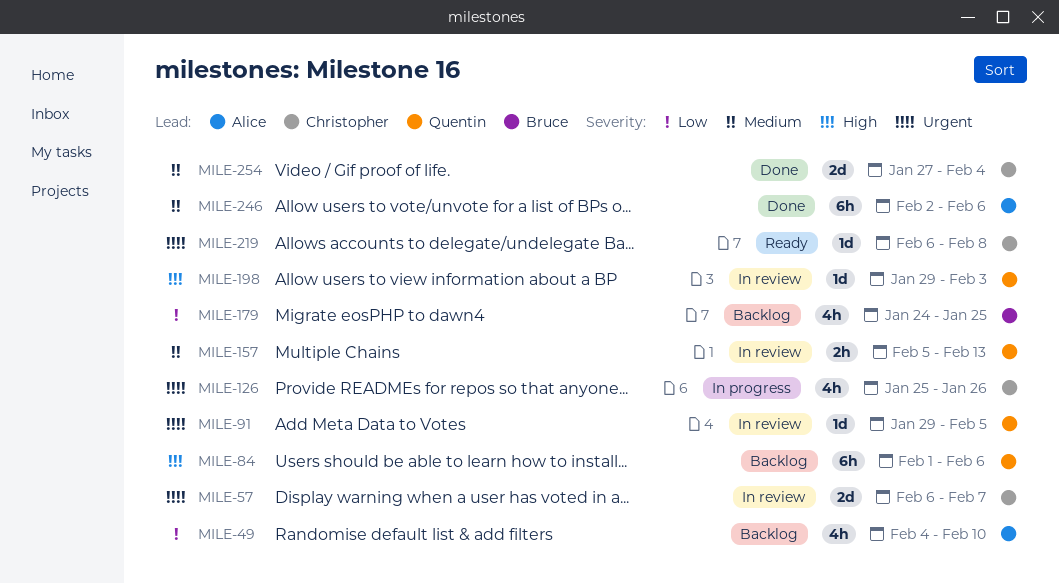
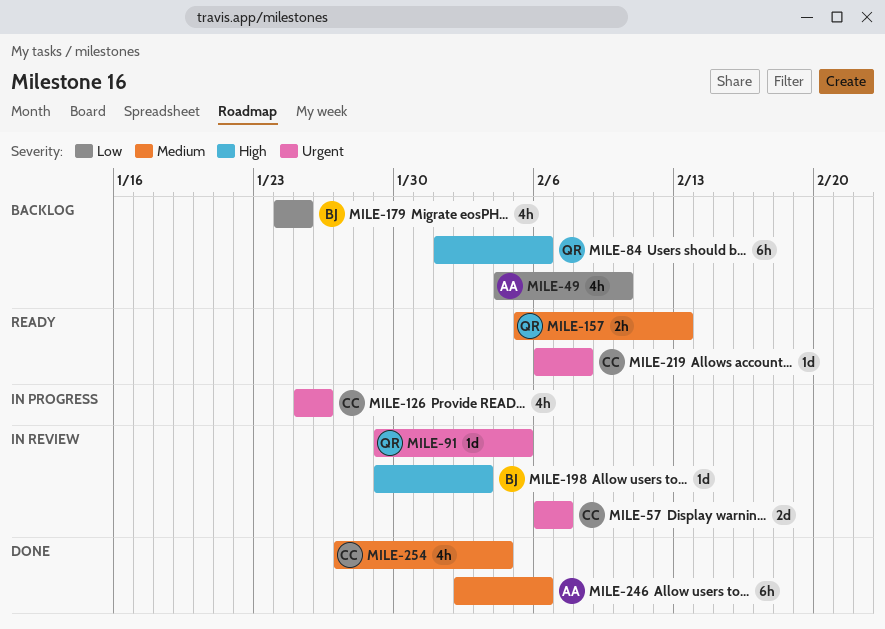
MILE-157, status: In review -> Ready
MILE-198, owner: Quentin -> Bruce
MILE-254, estimate: 2d -> 4h

